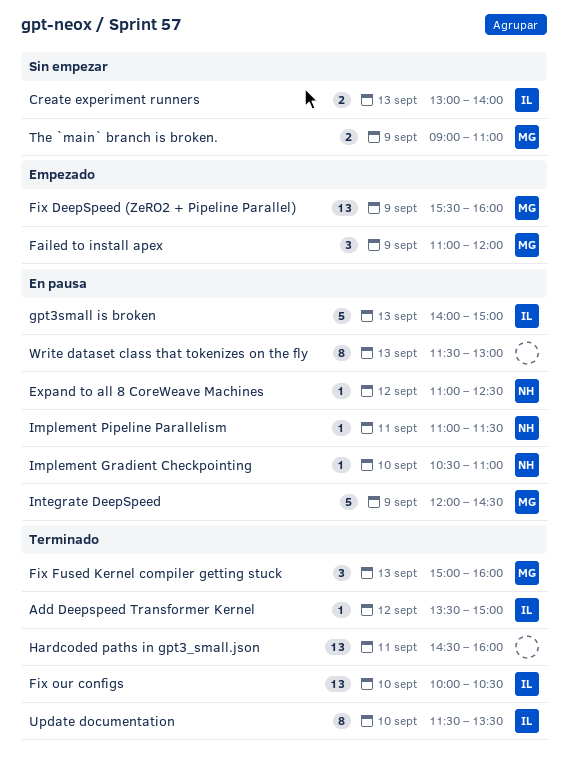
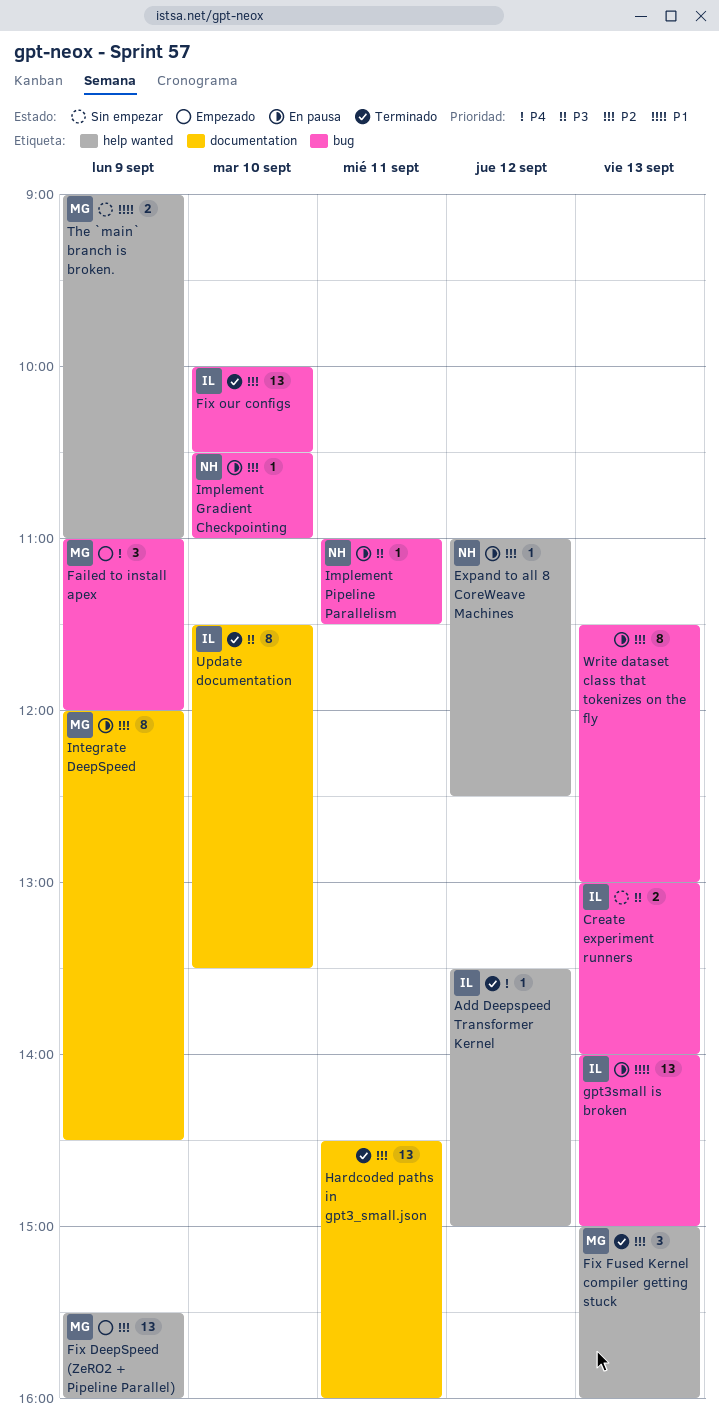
gpt3small is broken, estimate: 5 -> 13
Integrate DeepSpeed, estimate: 5 -> 8

